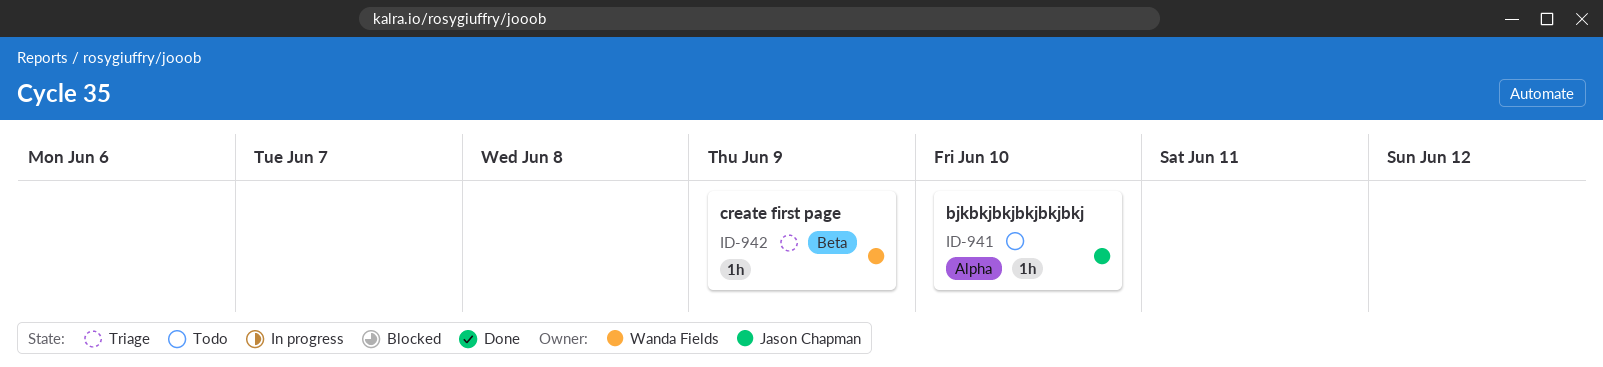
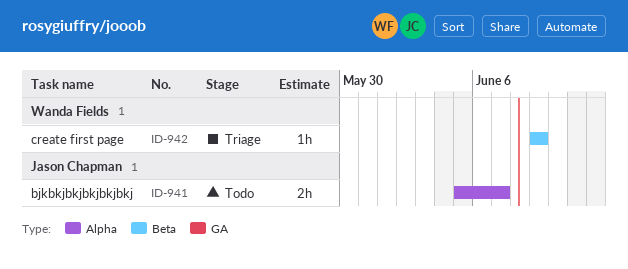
ID-941, estimate: 1h -> 2h
ID-941, due: Jun 10 -> Jun 7

